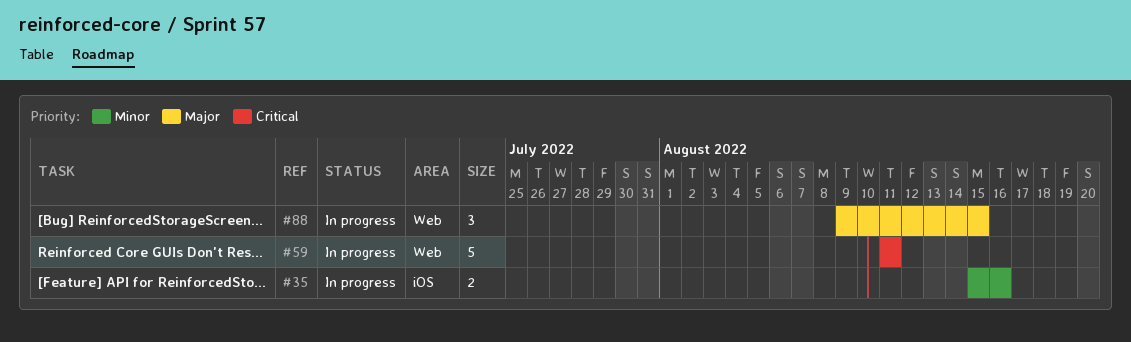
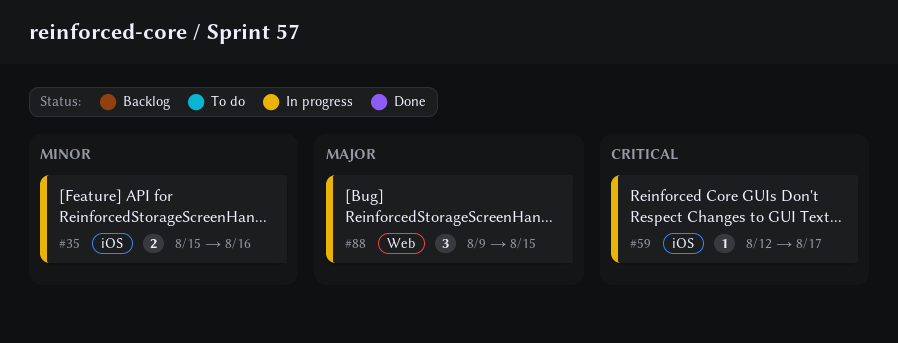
#59, label: Web -> iOS
#59, estimate: 5 -> 1
#59, start: Aug 11 -> Aug 12
#59, due: Aug 11 -> Aug 17

